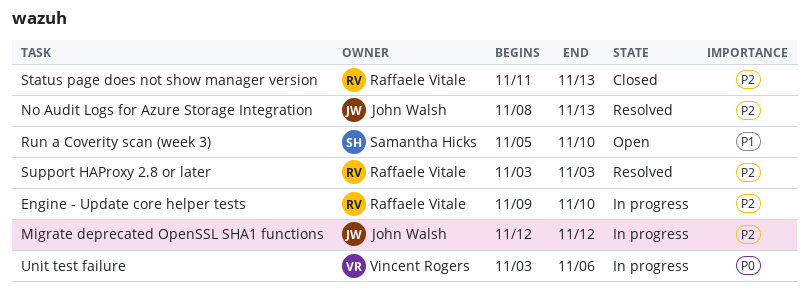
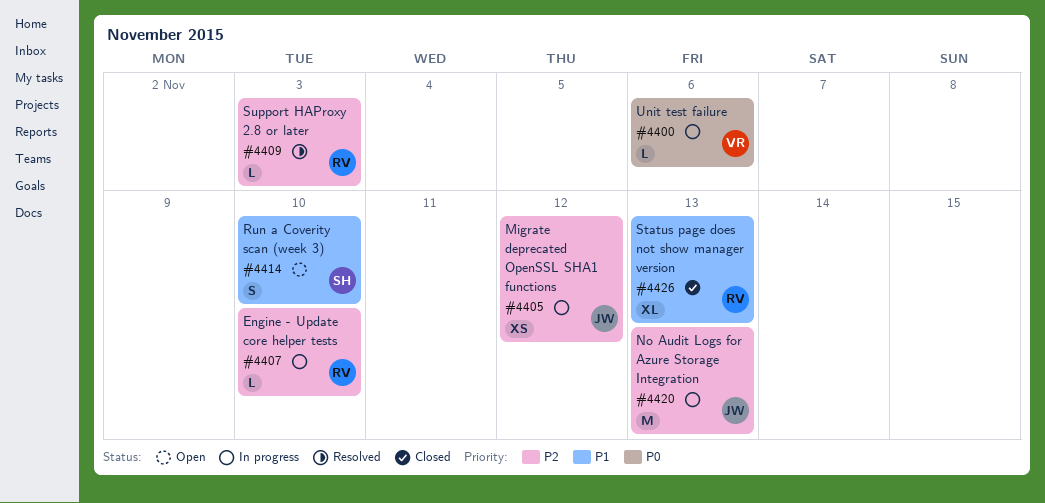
No Audit Logs for Azure Storage Integration, status: Resolved -> In progress
Status page does not show manager version, priority: P2 -> P1

